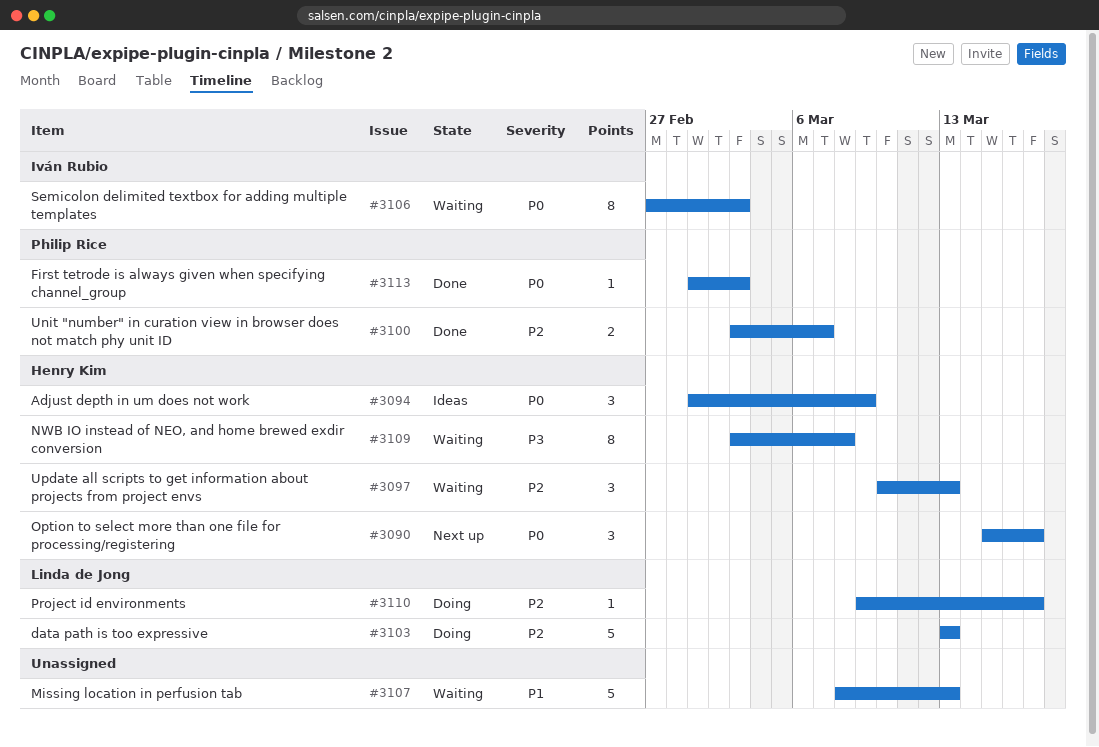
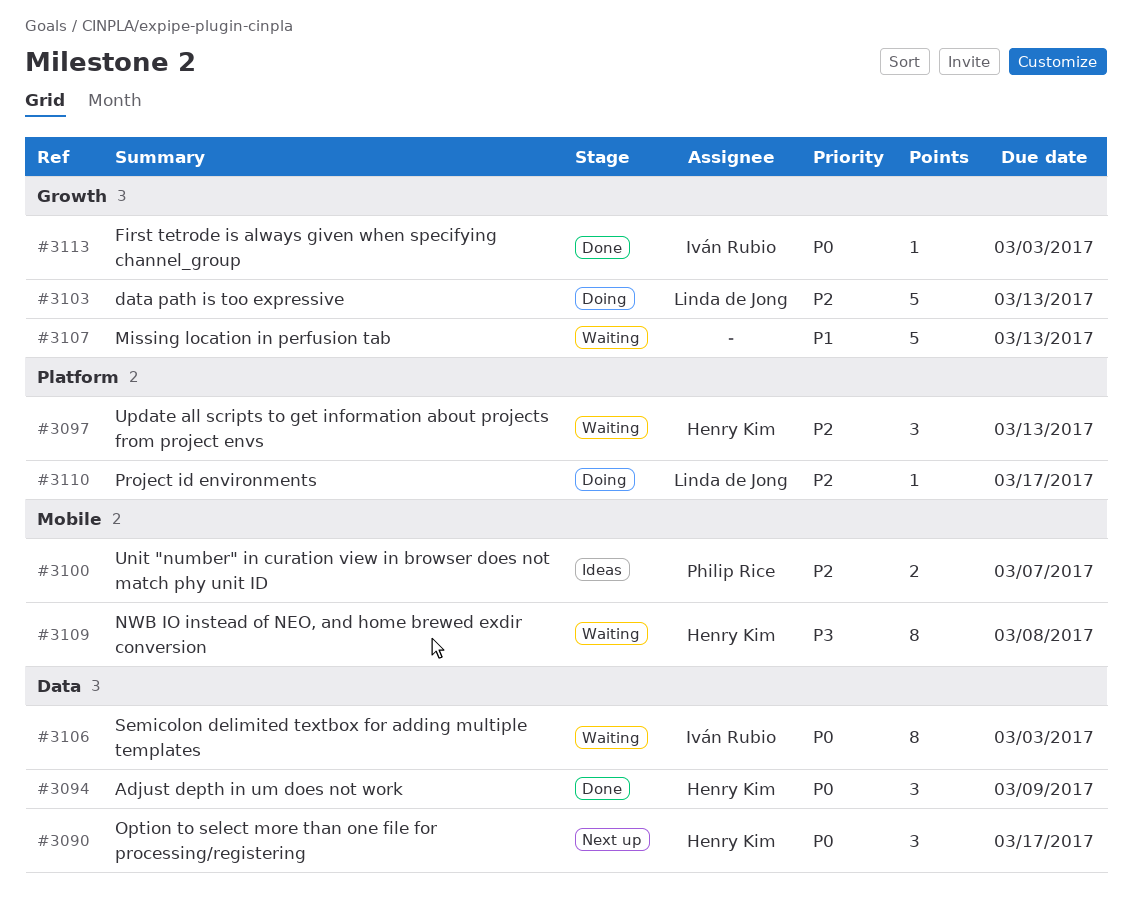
#3094, status: Ideas -> Done
#3100, status: Done -> Ideas
#3113, owner: Philip Rice -> Iván Rubio

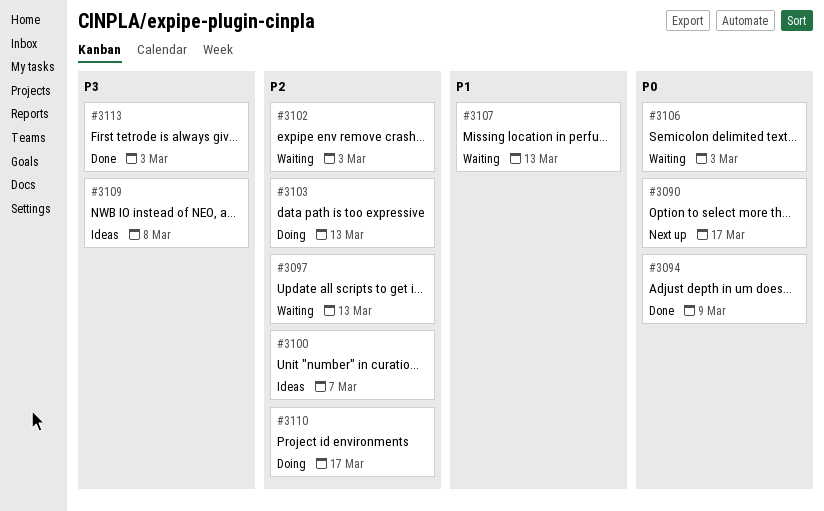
#3102: none -> present
#3109, status: Waiting -> Ideas
#3113, priority: P0 -> P3

